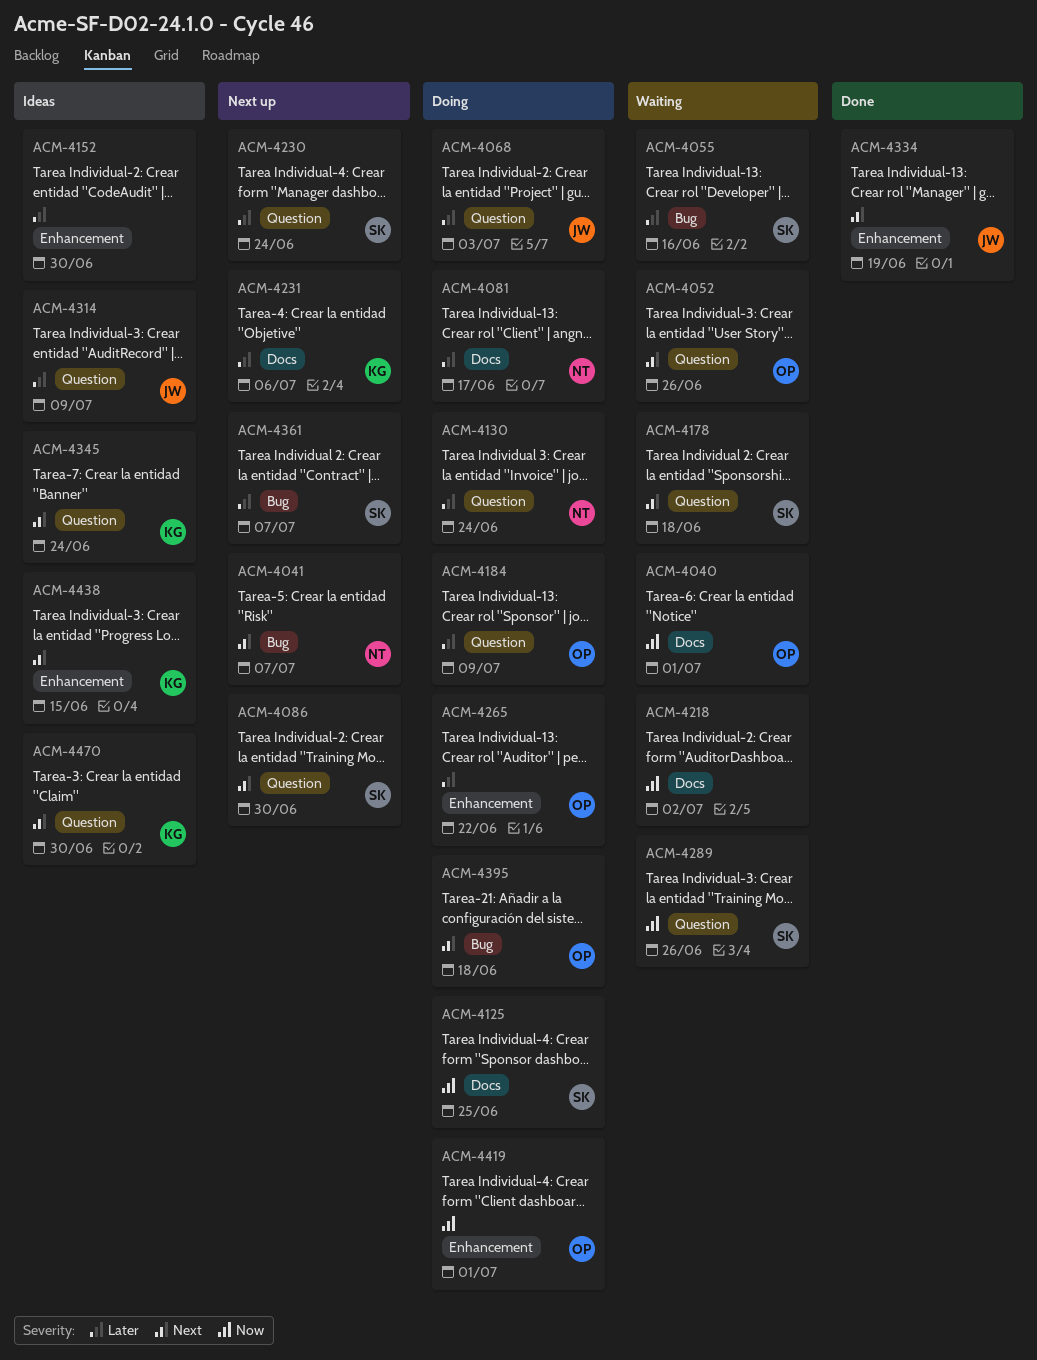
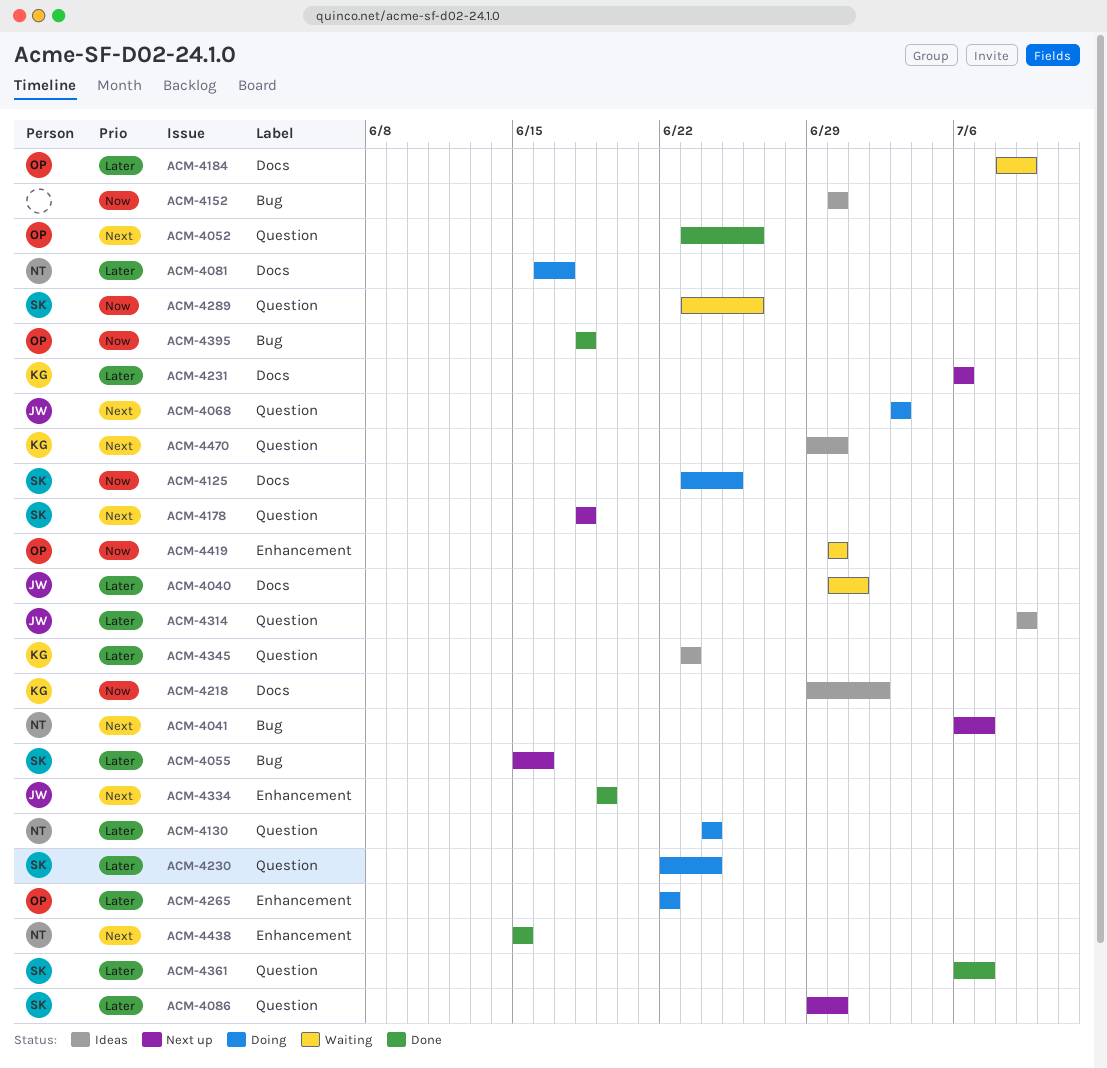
ACM-4040, owner: OP -> JW
ACM-4040, priority: Now -> Later
ACM-4052, status: Waiting -> Done
ACM-4055, status: Waiting -> Next up
ACM-4068, priority: Later -> Next
ACM-4086, priority: Next -> Later
ACM-4152, priority: Later -> Now
ACM-4152, label: Enhancement -> Bug
ACM-4178, status: Waiting -> Next up
ACM-4184, status: Doing -> Waiting
ACM-4184, label: Question -> Docs
ACM-4218, status: Waiting -> Ideas
ACM-4218, owner: none -> KG
ACM-4230, status: Next up -> Doing
ACM-4345, priority: Next -> Later
ACM-4345, due: Jun 24 -> Jun 23
ACM-4361, status: Next up -> Done
ACM-4361, label: Bug -> Question
ACM-4395, status: Doing -> Done
ACM-4395, priority: Next -> Now
ACM-4419, status: Doing -> Waiting
ACM-4419, due: Jul 1 -> Jun 30
ACM-4438, status: Ideas -> Done
ACM-4438, owner: KG -> NT

